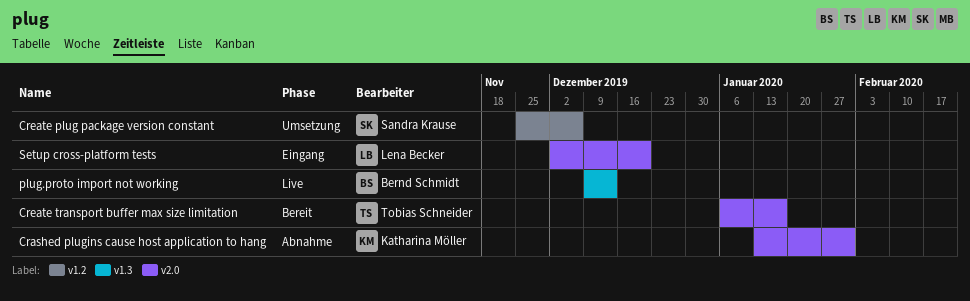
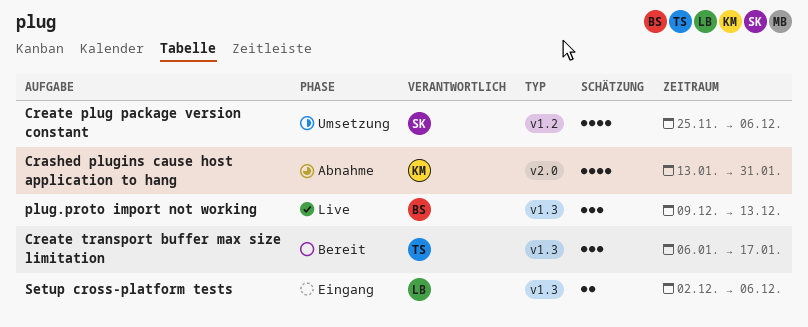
Create transport buffer max size limitation, label: v2.0 -> v1.3
Setup cross-platform tests, label: v2.0 -> v1.3
Setup cross-platform tests, due: Dec 20 -> Dec 6

